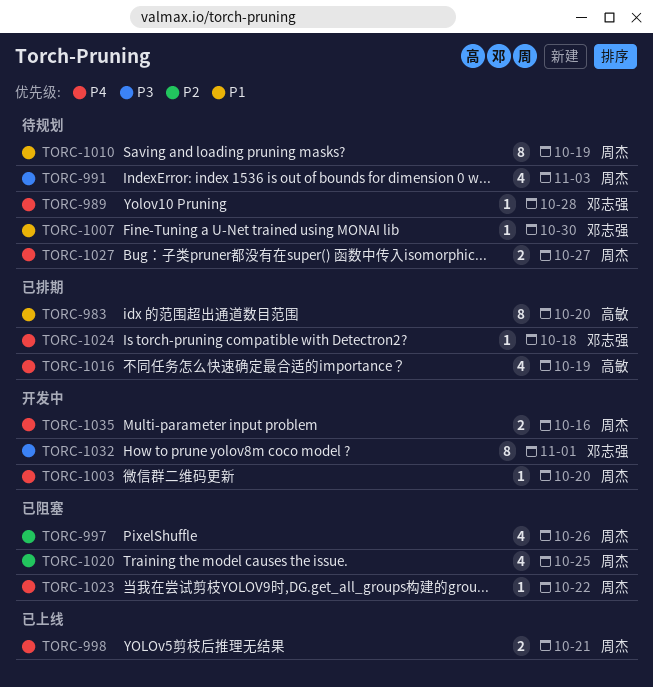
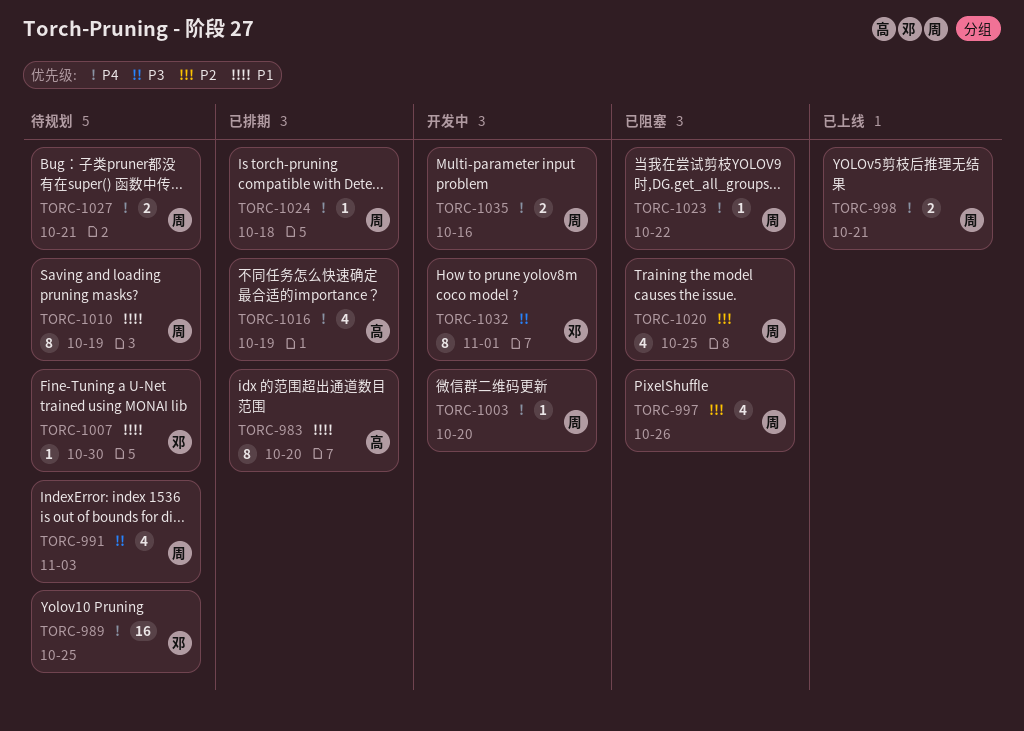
TORC-989, estimate: 1 -> 16
TORC-989, due: Oct 28 -> Oct 25
TORC-1024, owner: 邓志强 -> 周杰
TORC-1027, due: Oct 27 -> Oct 21

